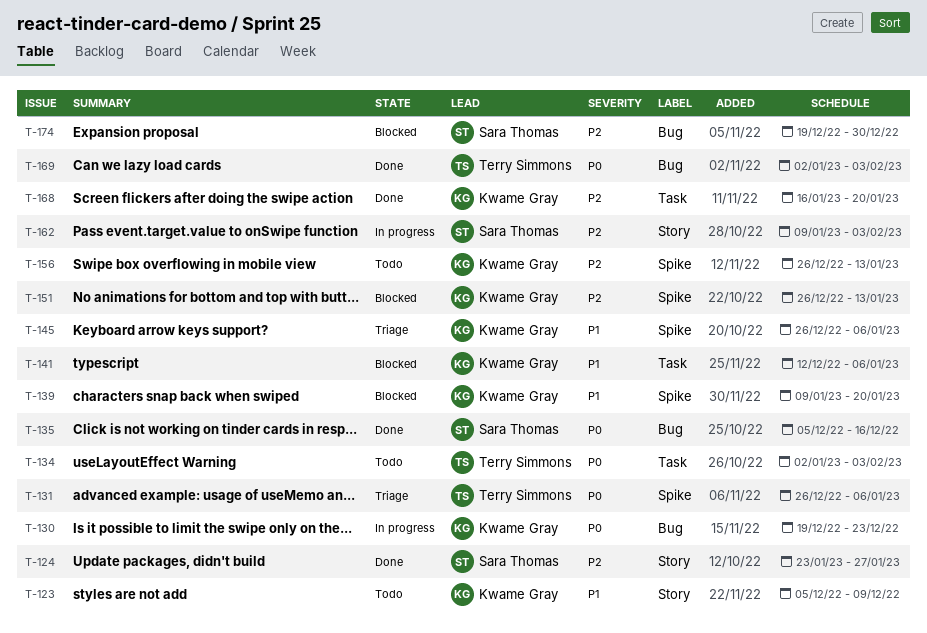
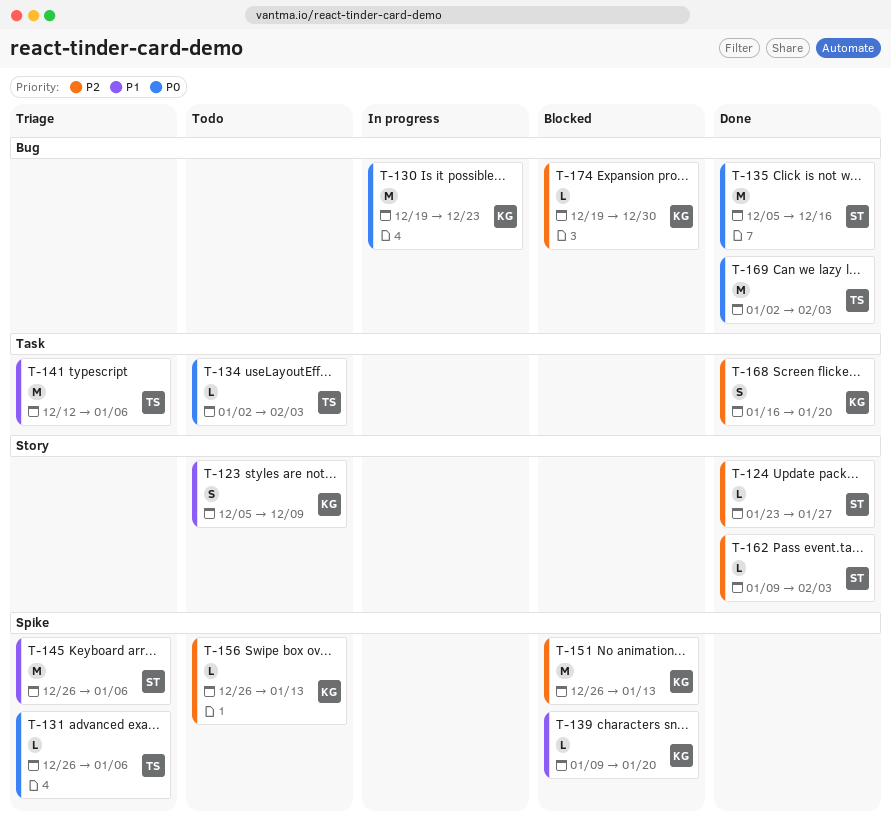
T-141, status: Blocked -> Triage
T-141, owner: Kwame Gray -> Terry Simmons
T-145, owner: Kwame Gray -> Sara Thomas
T-162, status: In progress -> Done
T-174, owner: Sara Thomas -> Kwame Gray

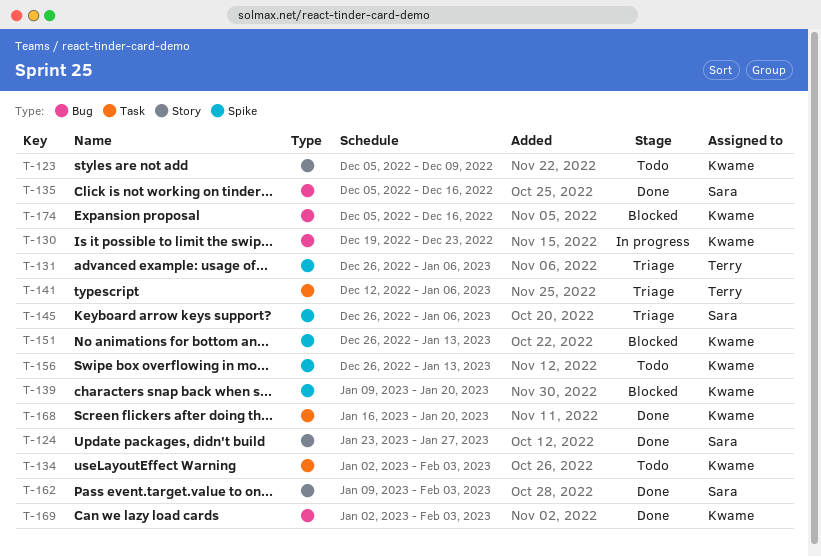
T-134, owner: Terry -> Kwame
T-169, owner: Terry -> Kwame
T-174, start: Dec 19 -> Dec 5
T-174, due: Dec 30 -> Dec 16

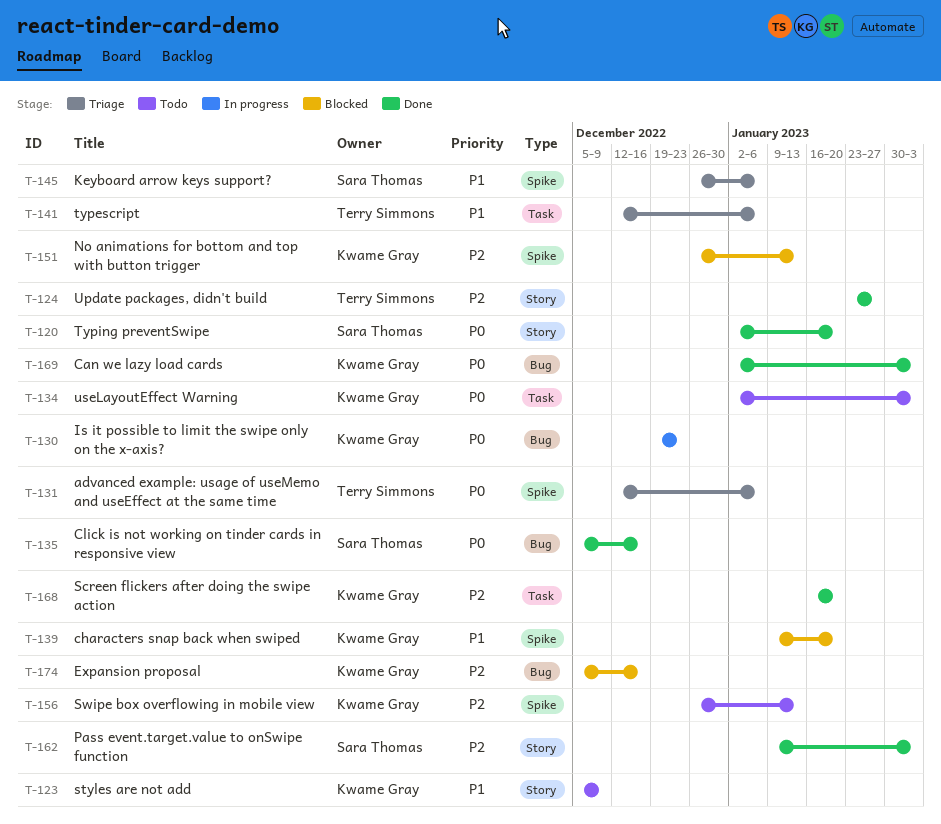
T-120: none -> present
T-124, owner: Sara Thomas -> Terry Simmons
T-131, start: Dec 26 -> Dec 12

